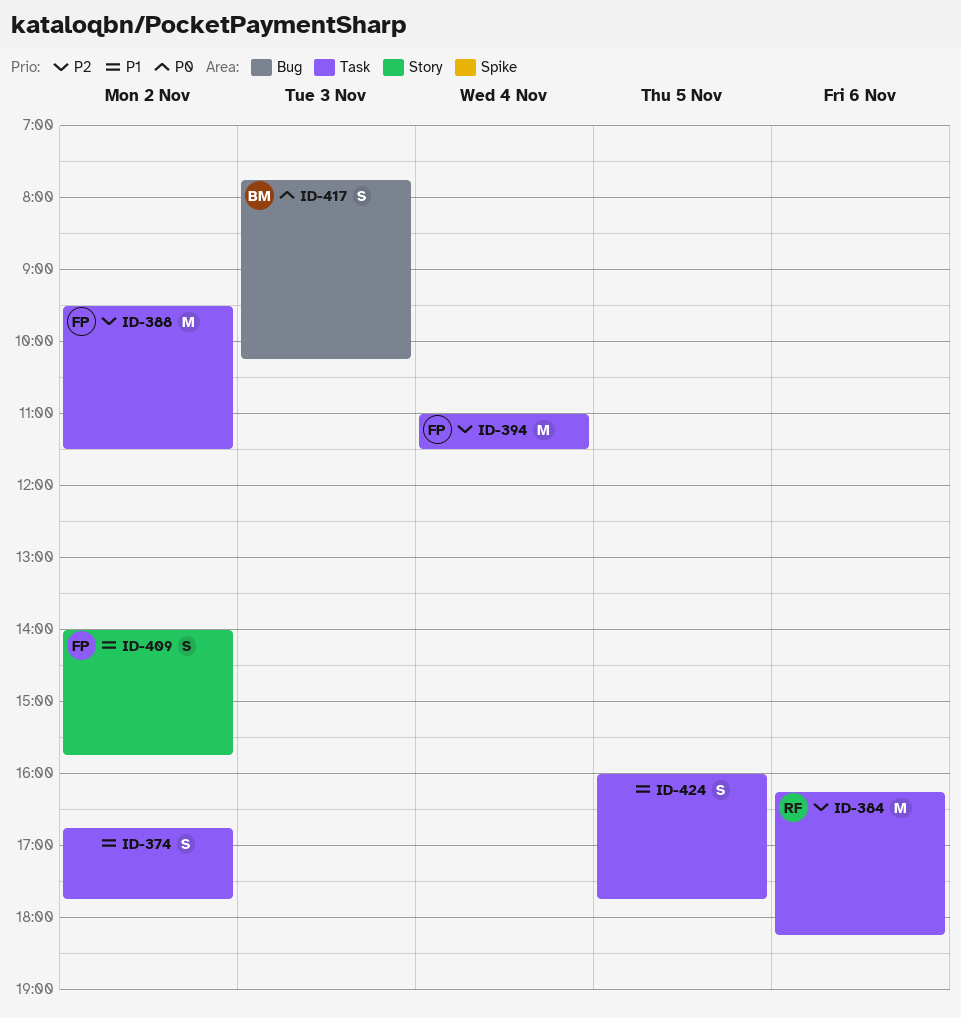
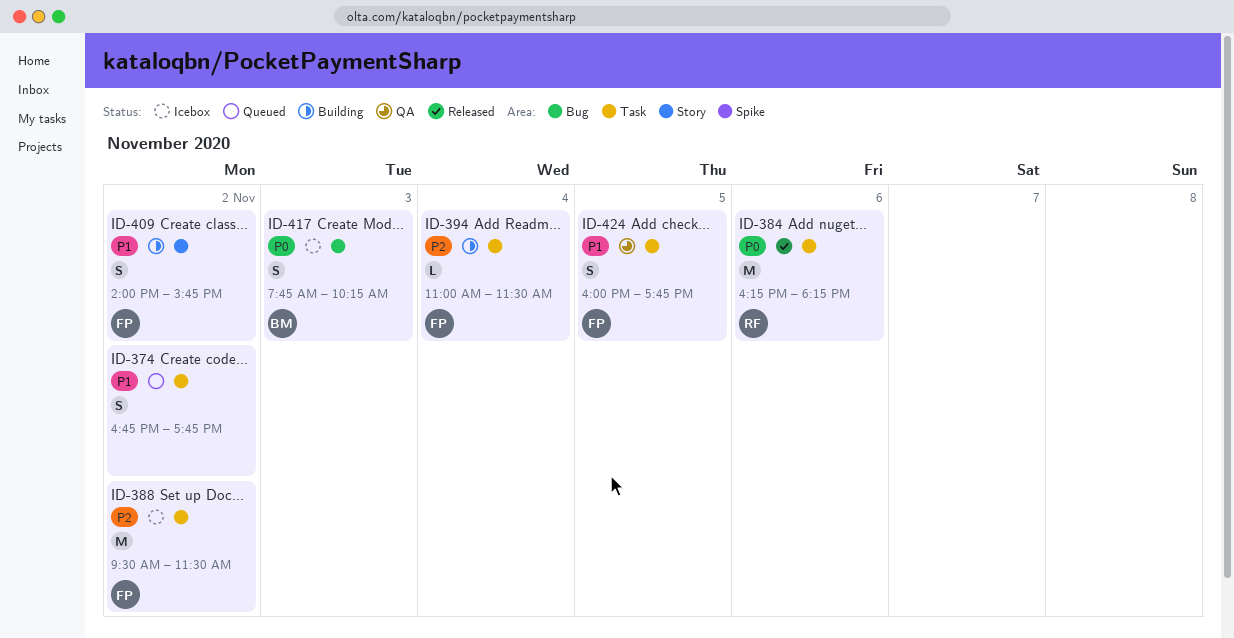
ID-384, priority: P2 -> P0
ID-394, estimate: M -> L
ID-424, owner: none -> FP

